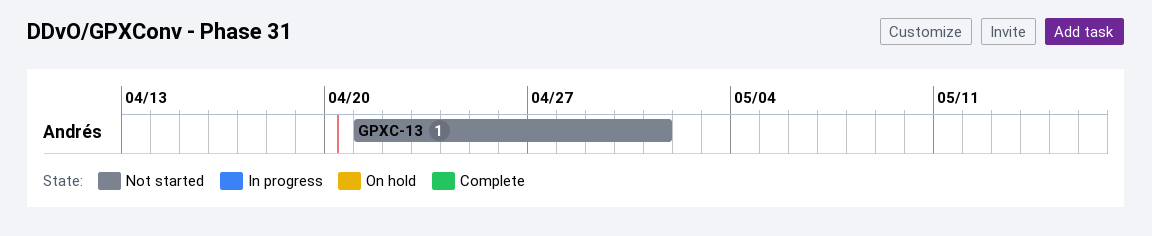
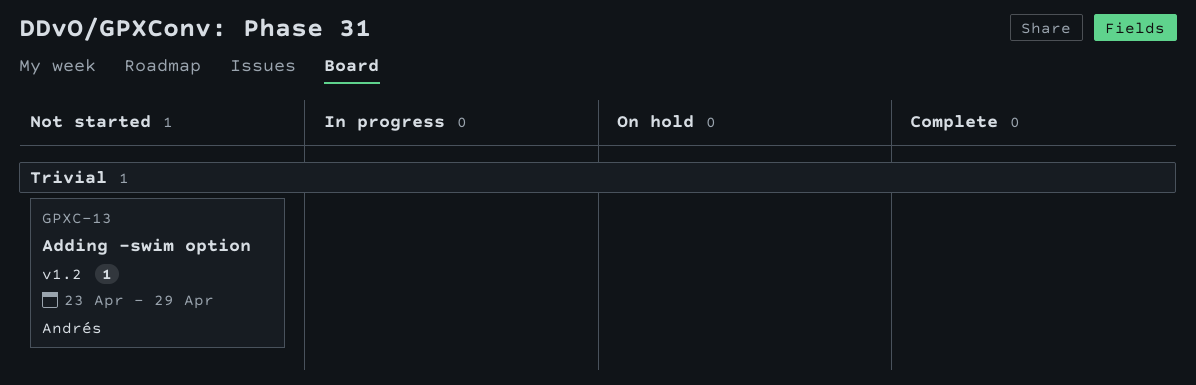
GPXC-13, start: Apr 21 -> Apr 23
GPXC-13, due: May 1 -> Apr 29

